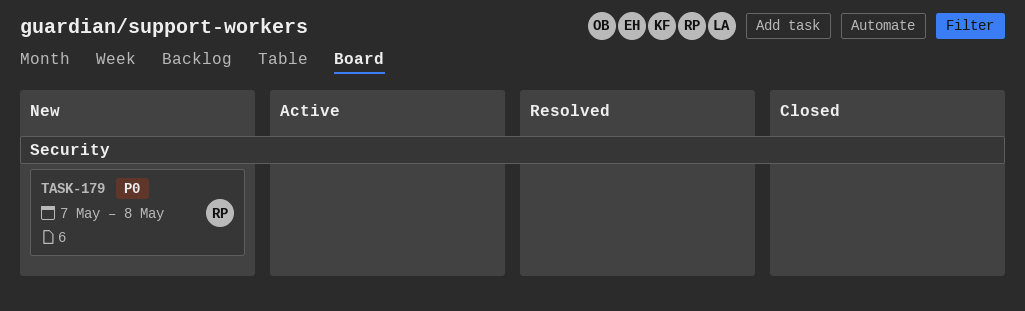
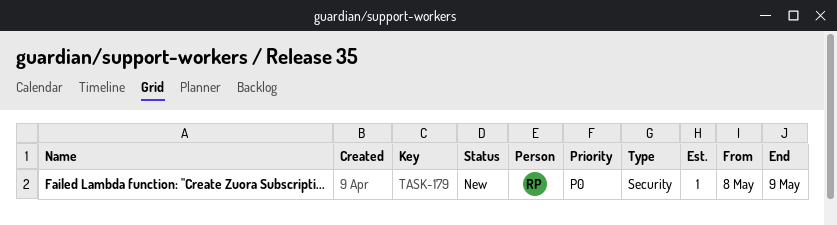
TASK-179, start: May 7 -> May 8
TASK-179, due: May 8 -> May 9

